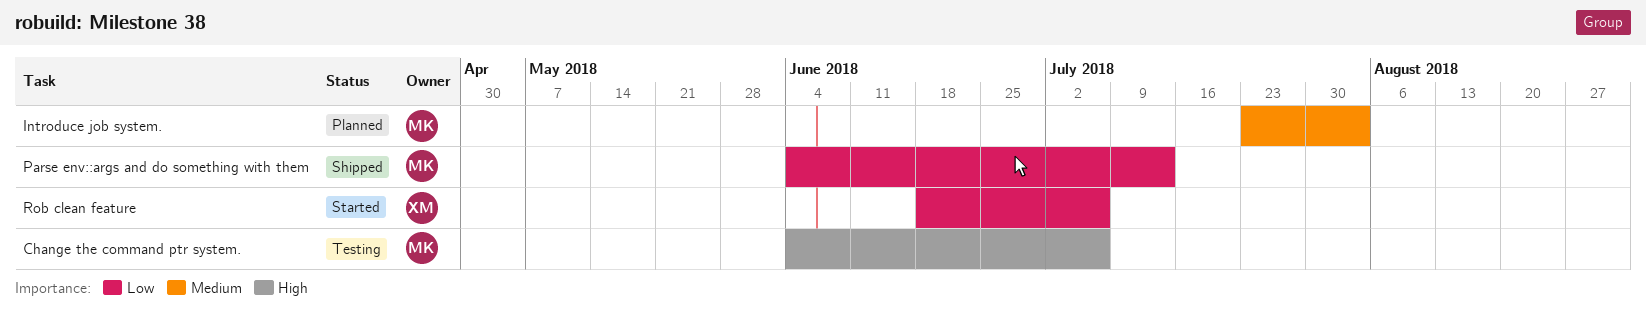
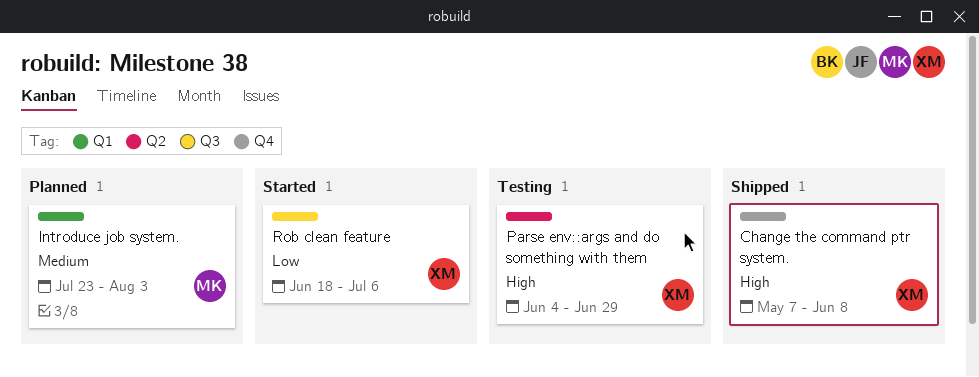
Change the command ptr system., status: Testing -> Shipped
Change the command ptr system., owner: MK -> XM
Change the command ptr system., start: Jun 4 -> May 7
Change the command ptr system., due: Jul 6 -> Jun 8
Parse env::args and do something with them, status: Shipped -> Testing
Parse env::args and do something with them, owner: MK -> XM
Parse env::args and do something with them, priority: Low -> High
Parse env::args and do something with them, due: Jul 13 -> Jun 29

